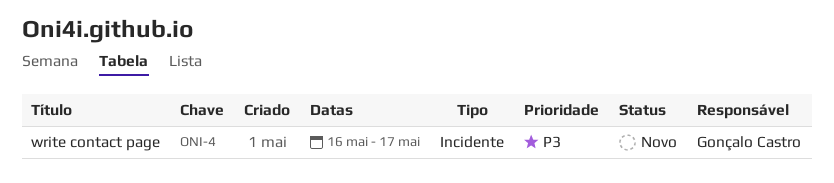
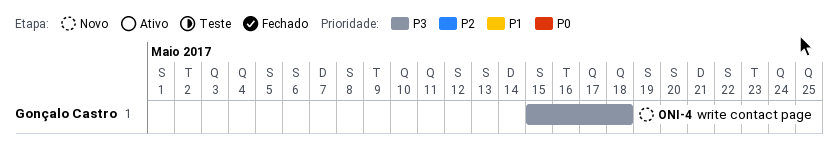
ONI-4, start: May 16 -> May 15
ONI-4, due: May 17 -> May 18

